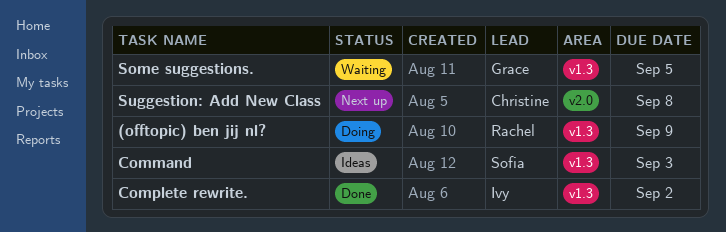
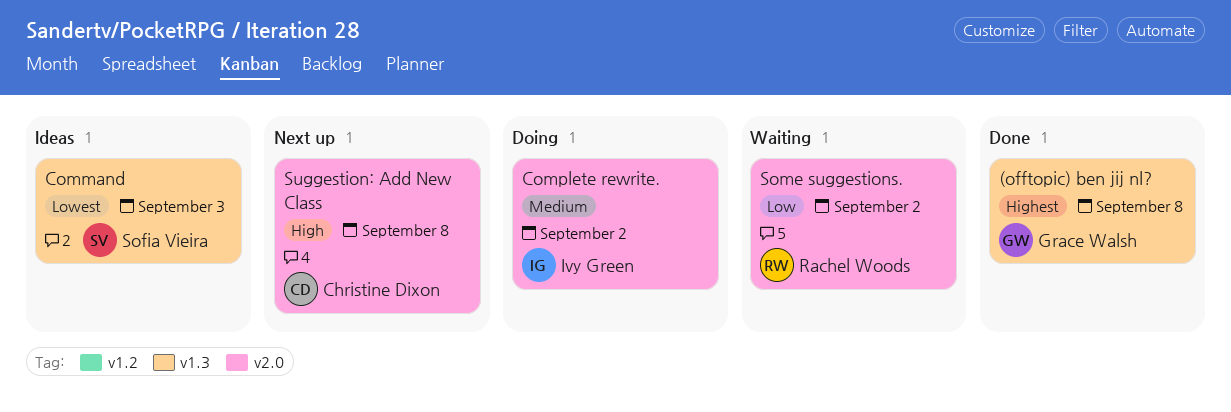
(offtopic) ben jij nl?, status: Doing -> Done
(offtopic) ben jij nl?, owner: Rachel Woods -> Grace Walsh
(offtopic) ben jij nl?, due: Sep 9 -> Sep 8
Complete rewrite., status: Done -> Doing
Complete rewrite., label: v1.3 -> v2.0
Some suggestions., owner: Grace Walsh -> Rachel Woods
Some suggestions., label: v1.3 -> v2.0
Some suggestions., due: Sep 5 -> Sep 2

